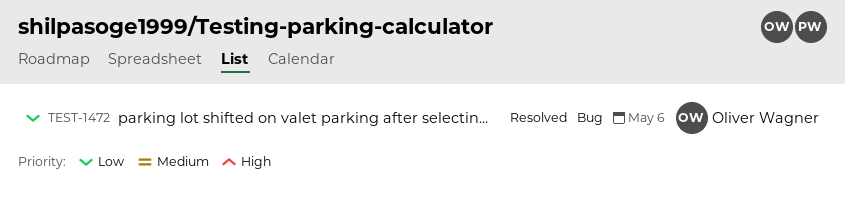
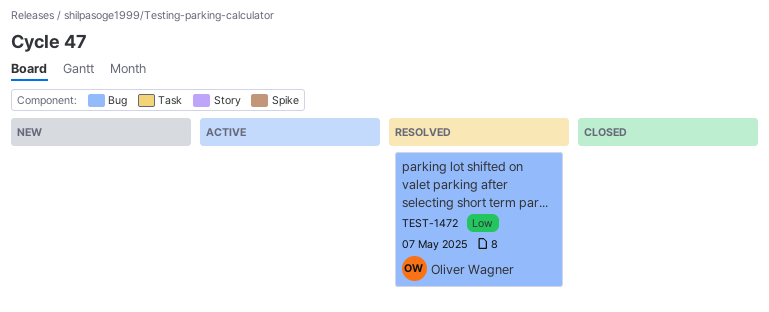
TEST-1472, due: May 6 -> May 7

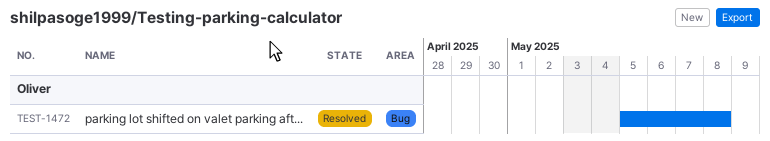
TEST-1472, due: May 7 -> May 8

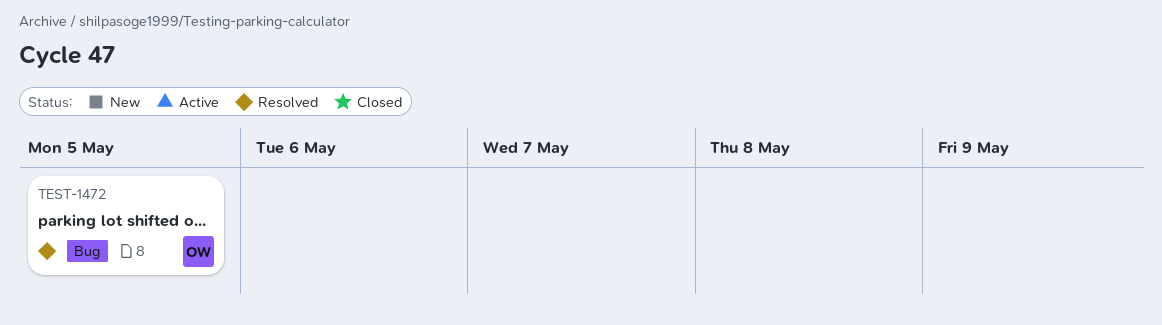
TEST-1472, due: May 8 -> May 5

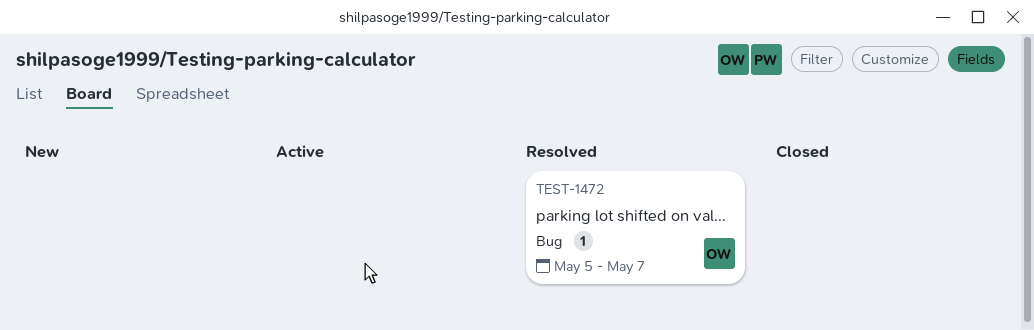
TEST-1472, due: May 5 -> May 7

